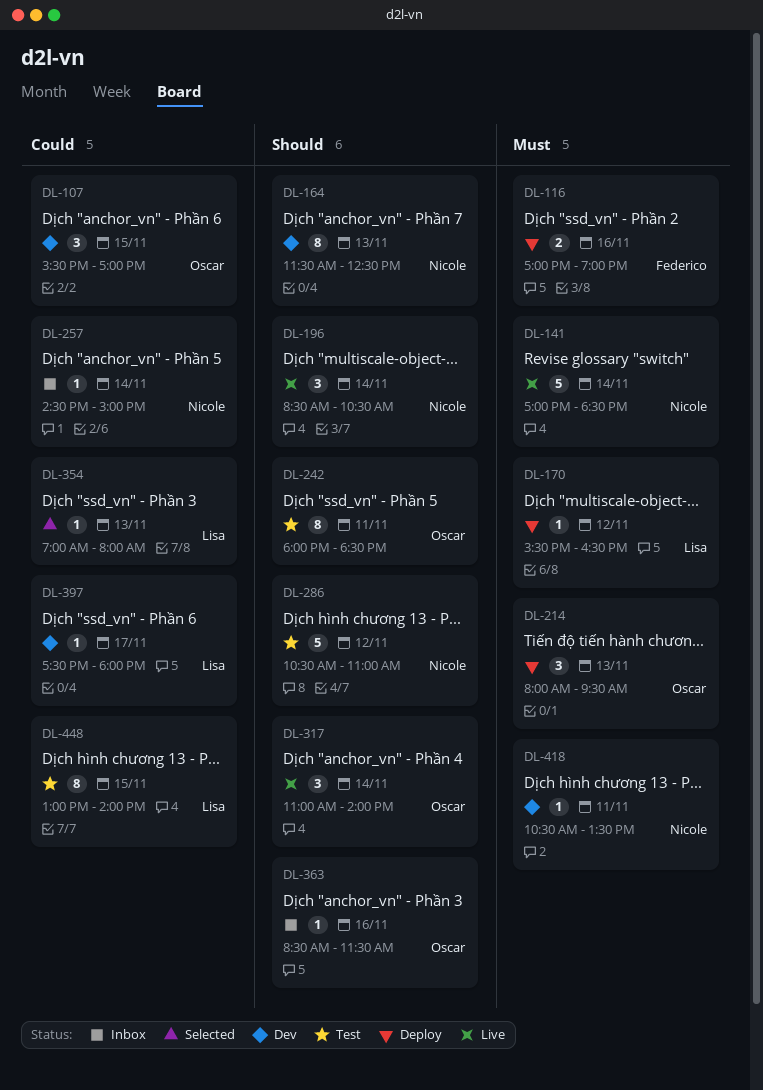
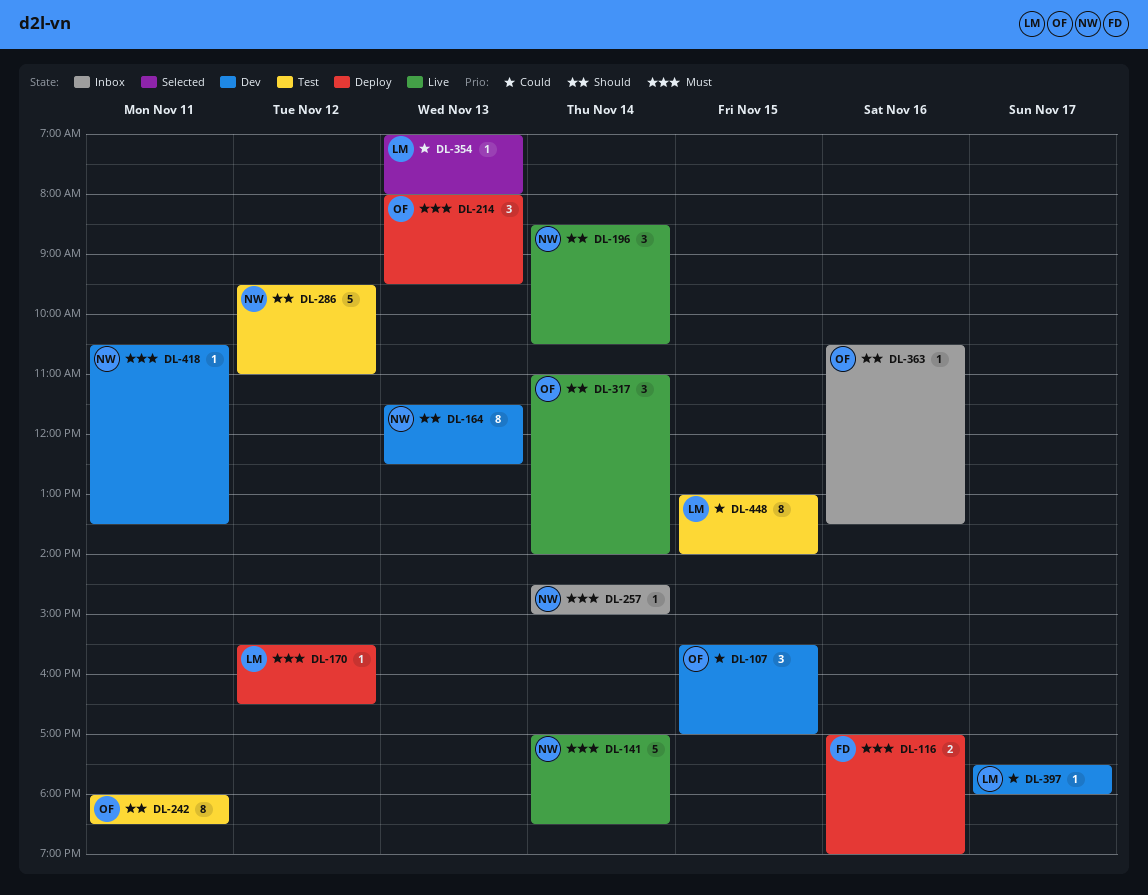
DL-257, priority: Could -> Must
DL-286, begins: 10:30 -> 09:30
DL-363, begins: 08:30 -> 10:30
DL-363, ends: 11:30 -> 13:30

